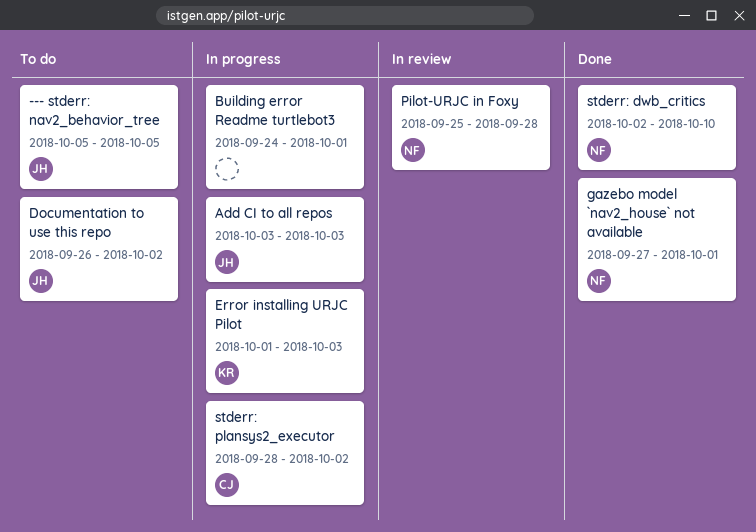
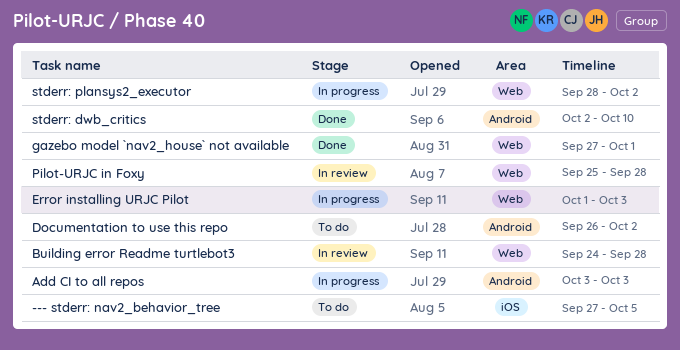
--- stderr: nav2_behavior_tree, start: Oct 5 -> Sep 27
Building error Readme turtlebot3, status: In progress -> In review
Building error Readme turtlebot3, due: Oct 1 -> Sep 28

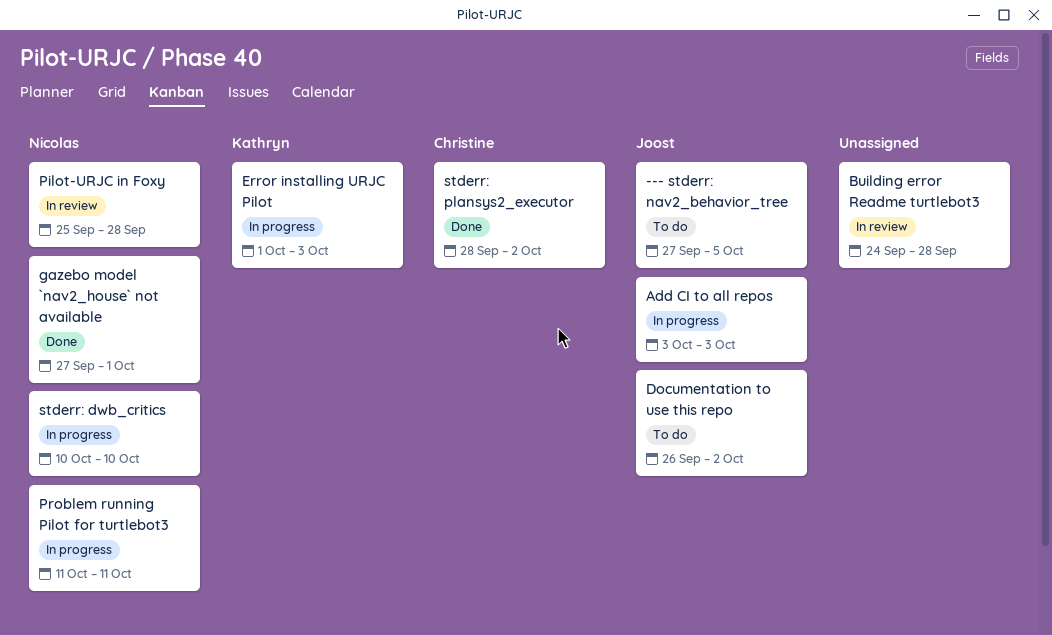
Problem running Pilot for turtlebot3: none -> present
stderr: dwb_critics, status: Done -> In progress
stderr: dwb_critics, start: Oct 2 -> Oct 10
stderr: plansys2_executor, status: In progress -> Done

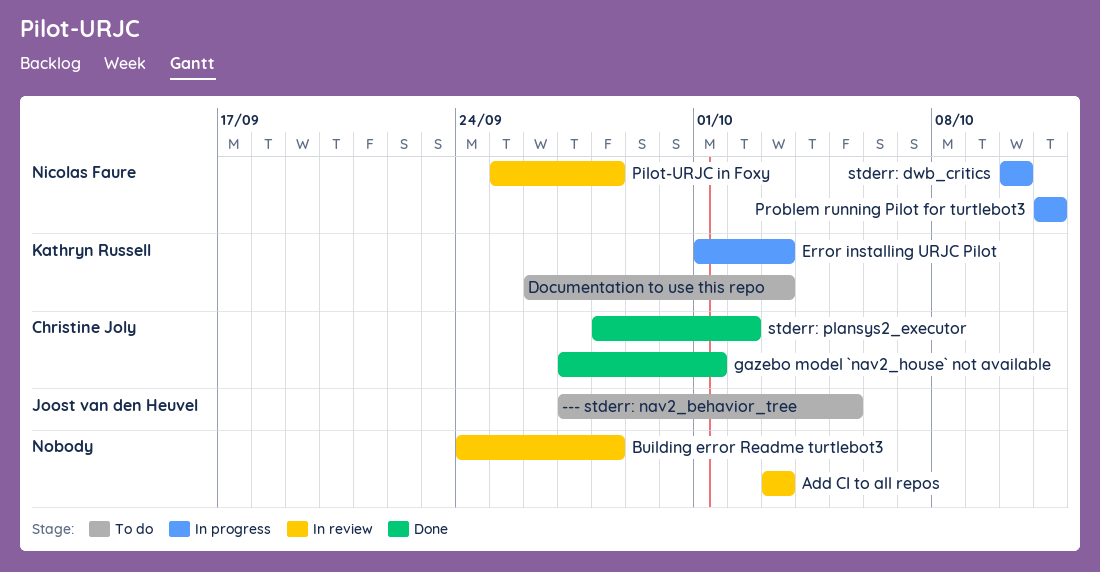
Add CI to all repos, status: In progress -> In review
Add CI to all repos, owner: Joost van den Heuvel -> none
Documentation to use this repo, owner: Joost van den Heuvel -> Kathryn Russell
Documentation to use this repo, due: Oct 2 -> Oct 3
gazebo model `nav2_house` not available, owner: Nicolas Faure -> Christine Joly

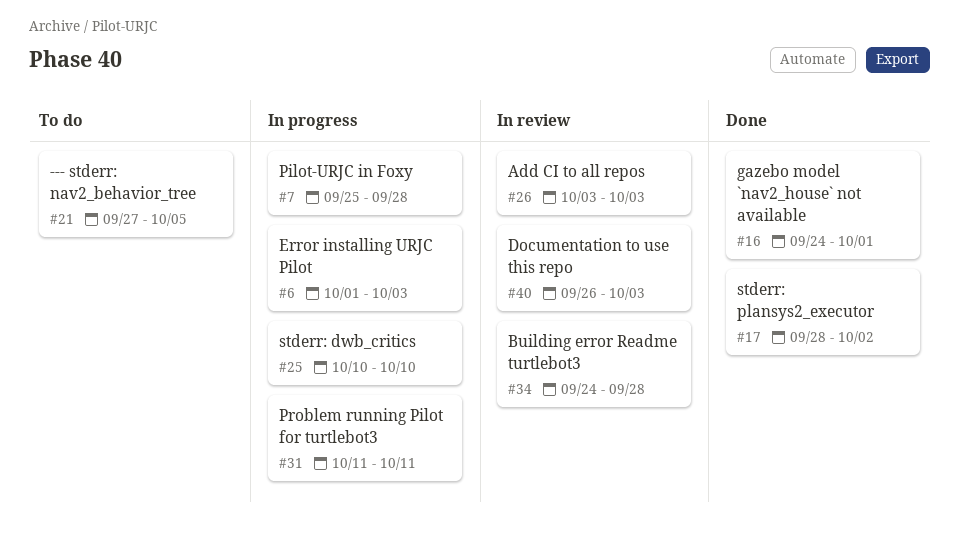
Documentation to use this repo, status: To do -> In review
gazebo model `nav2_house` not available, start: Sep 27 -> Sep 24
Pilot-URJC in Foxy, status: In review -> In progress

